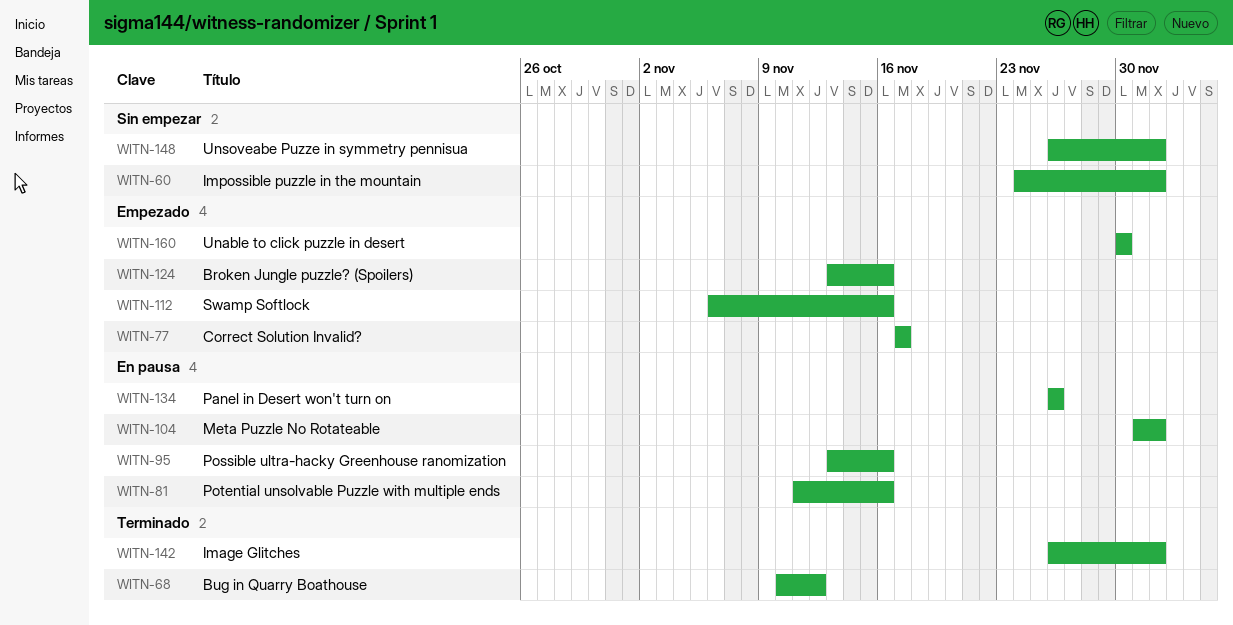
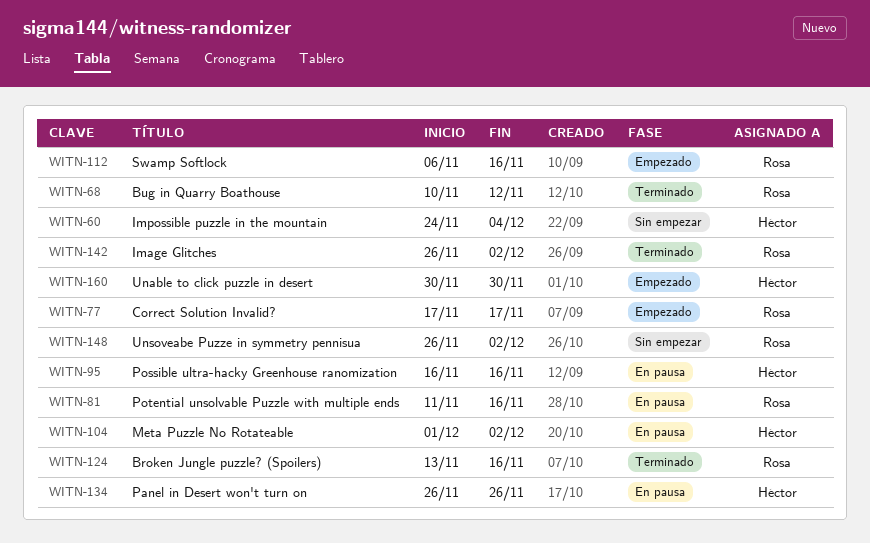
WITN-60, due: Dec 2 -> Dec 4
WITN-95, start: Nov 13 -> Nov 16
WITN-124, status: Empezado -> Terminado

